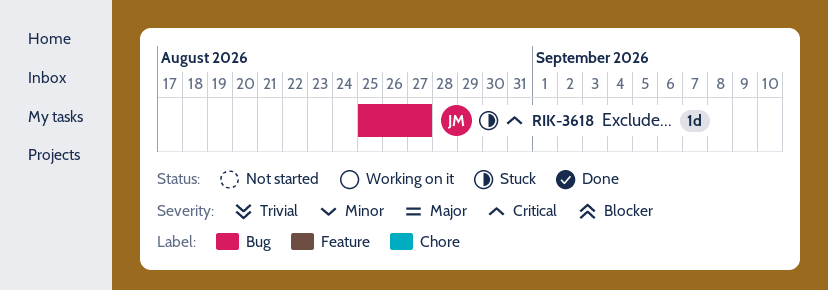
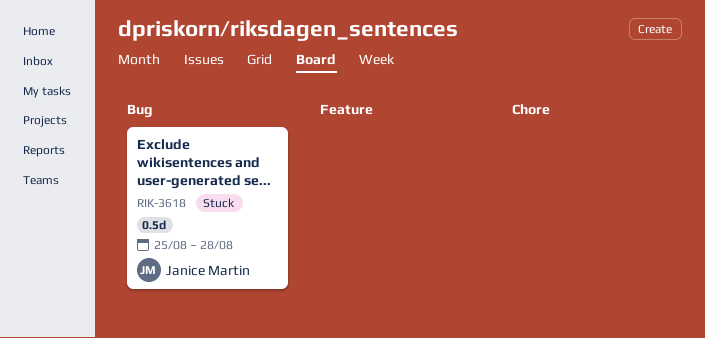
RIK-3618, estimate: 1d -> 0.5d
RIK-3618, due: Aug 27 -> Aug 28

